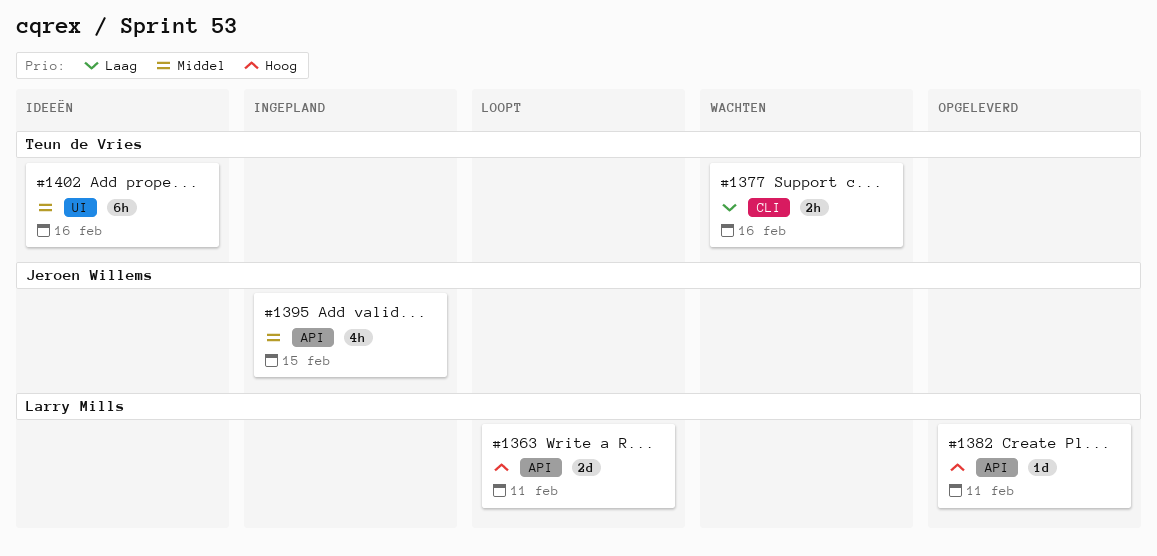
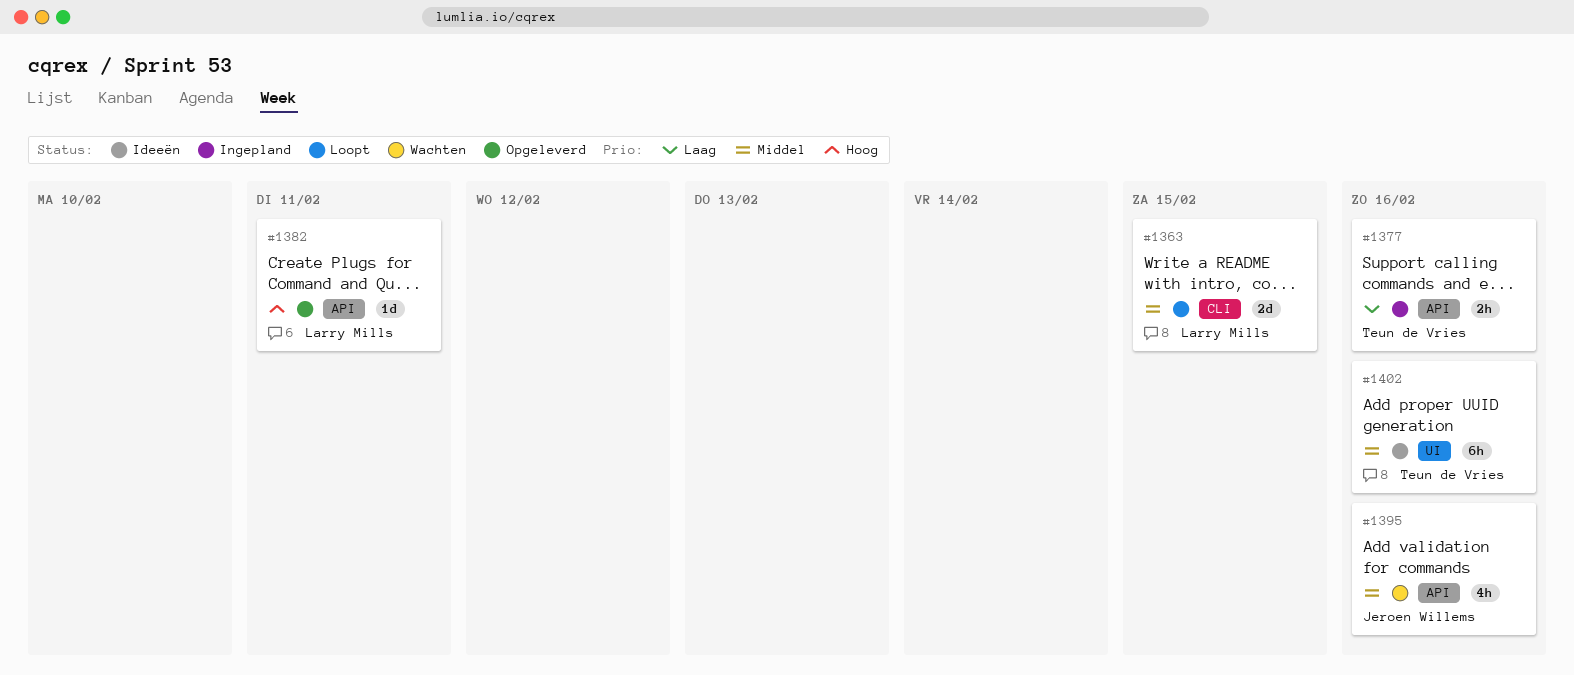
#1363, priority: Hoog -> Middel
#1363, label: API -> CLI
#1363, due: Feb 11 -> Feb 15
#1377, status: Wachten -> Ingepland
#1377, label: CLI -> API
#1395, status: Ingepland -> Wachten
#1395, due: Feb 15 -> Feb 16

